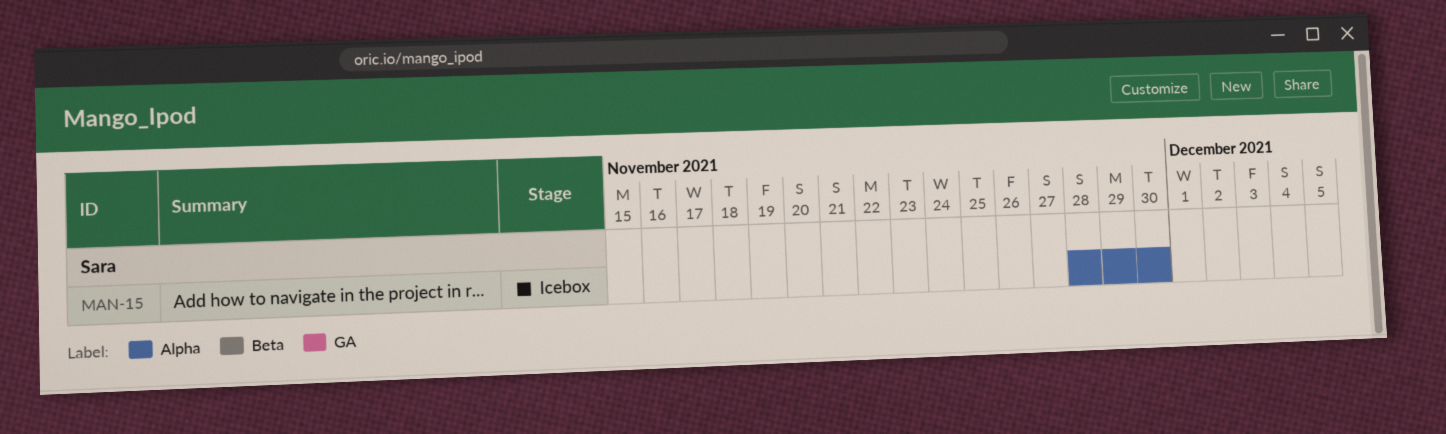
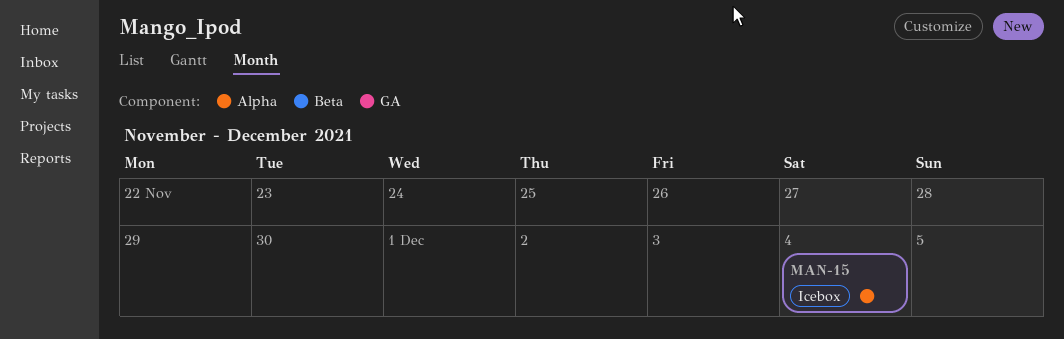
MAN-15, due: Nov 30 -> Dec 4

